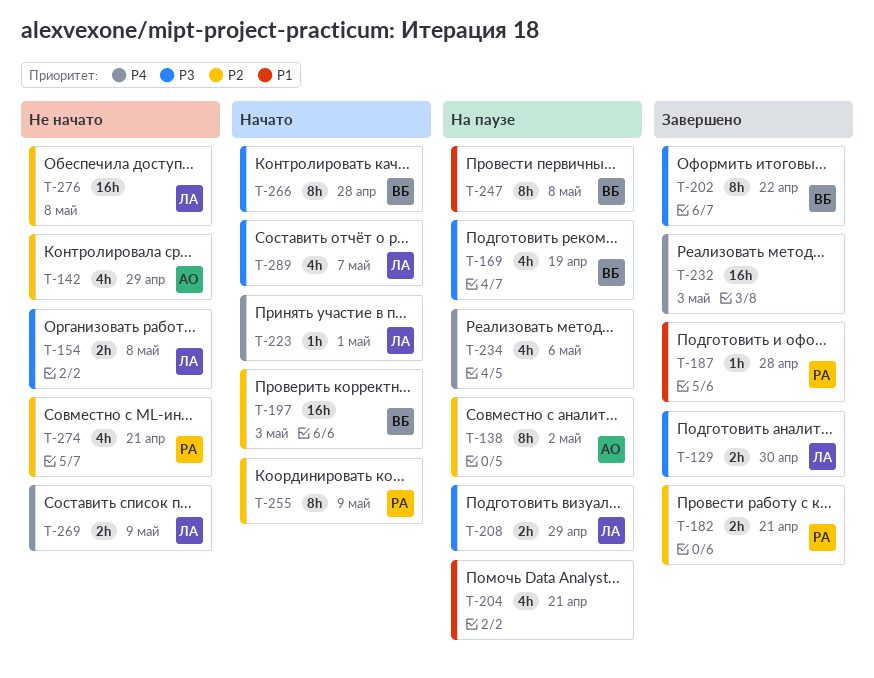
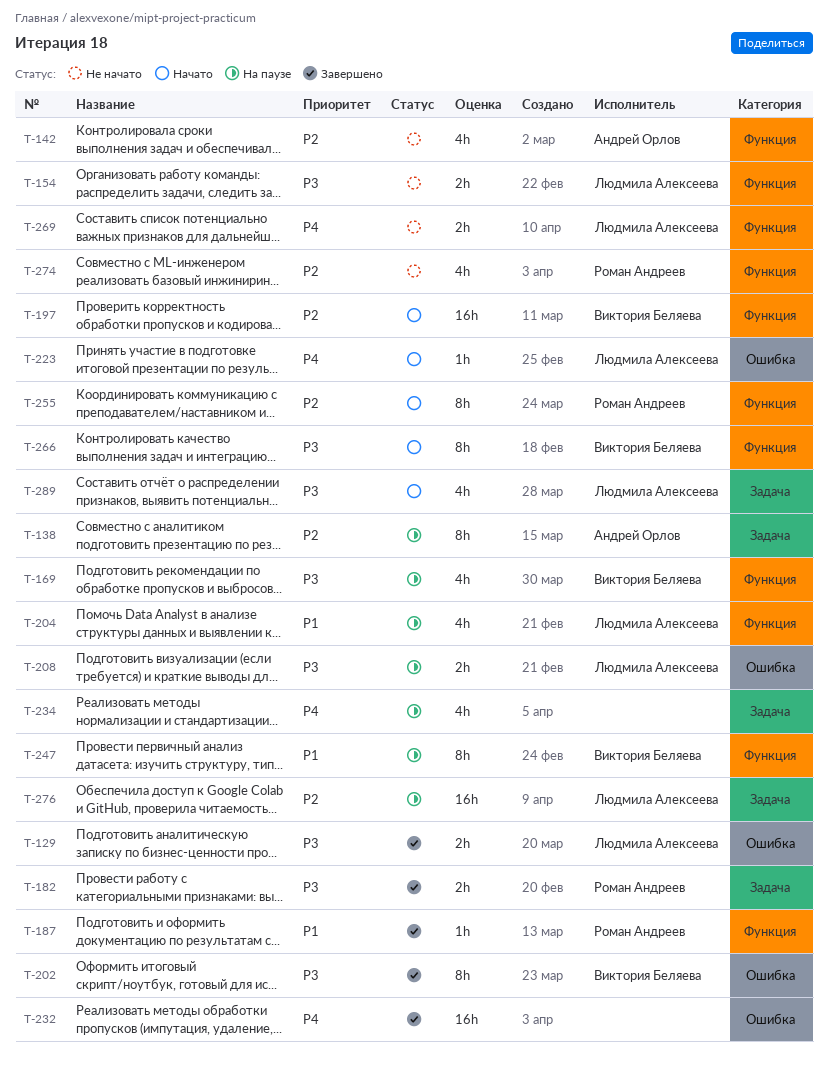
T-182, priority: P2 -> P3
T-204, owner: none -> Людмила Алексеева
T-276, status: Не начато -> На паузе

